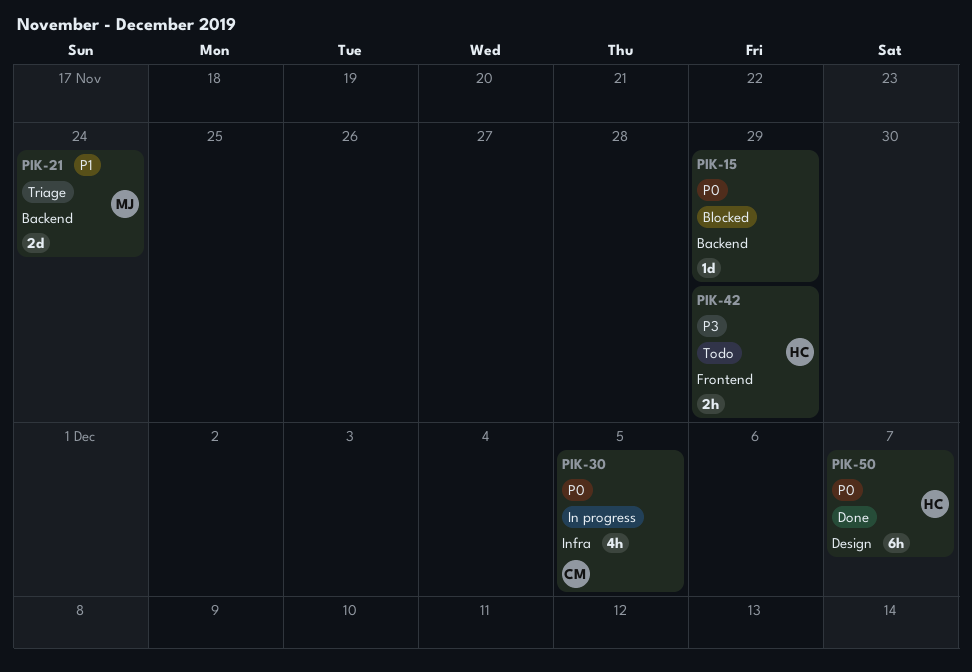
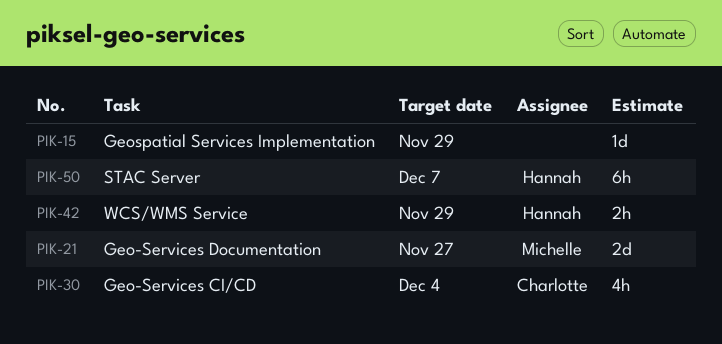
PIK-21, due: Nov 24 -> Nov 27
PIK-30, due: Dec 5 -> Dec 4

